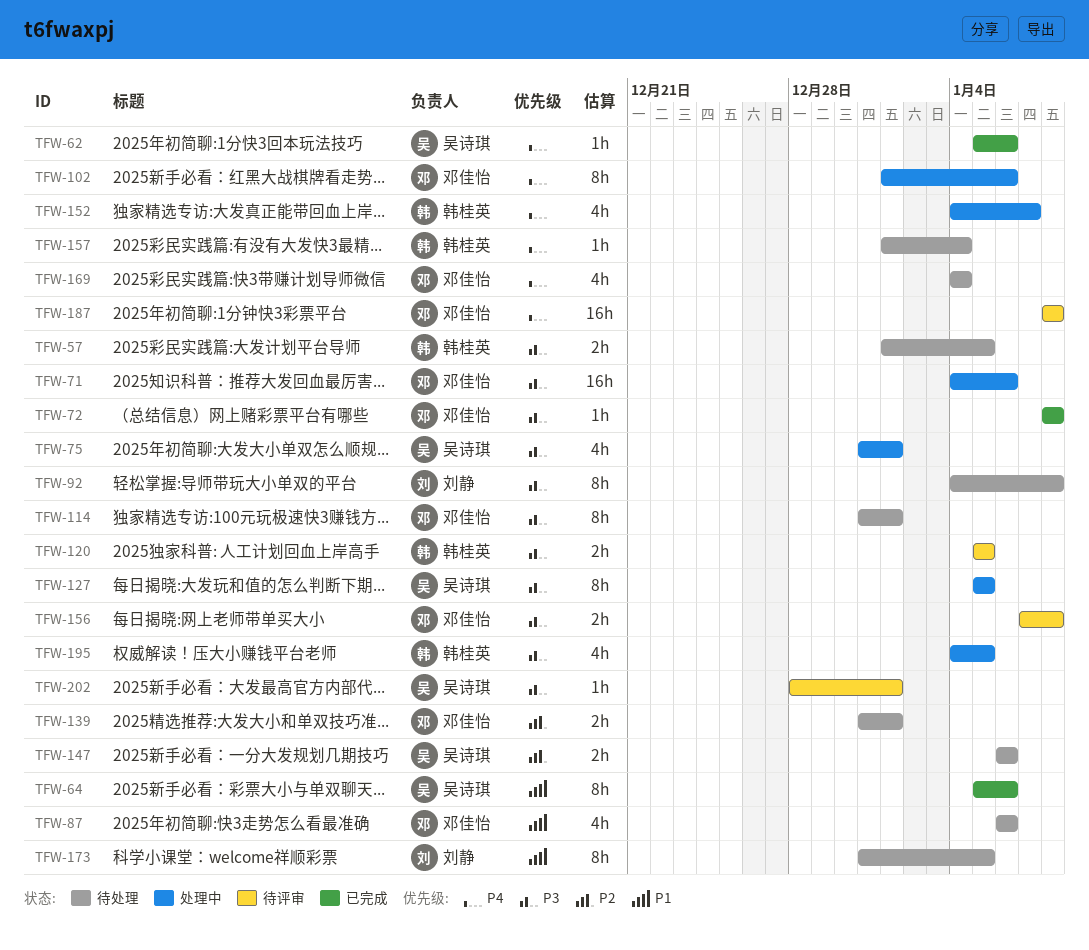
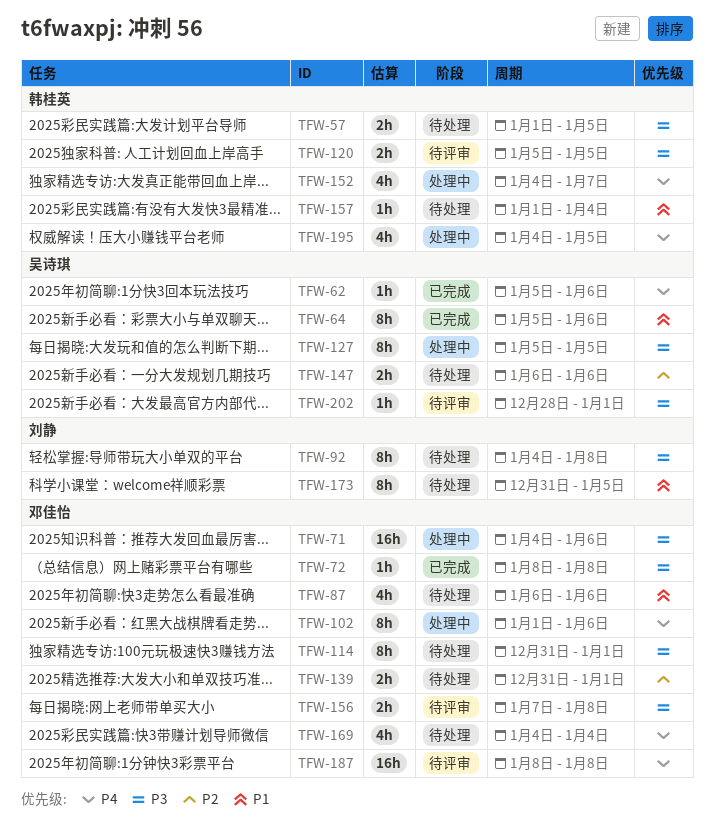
TFW-75: present -> none
TFW-157, priority: P4 -> P1
TFW-195, priority: P3 -> P4

